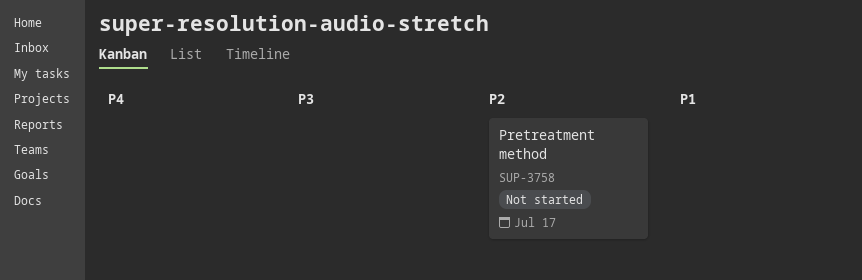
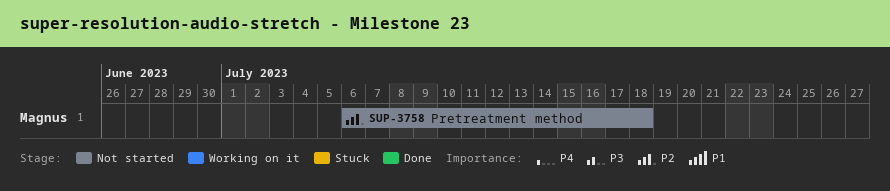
SUP-3758, due: Jul 17 -> Jul 18

